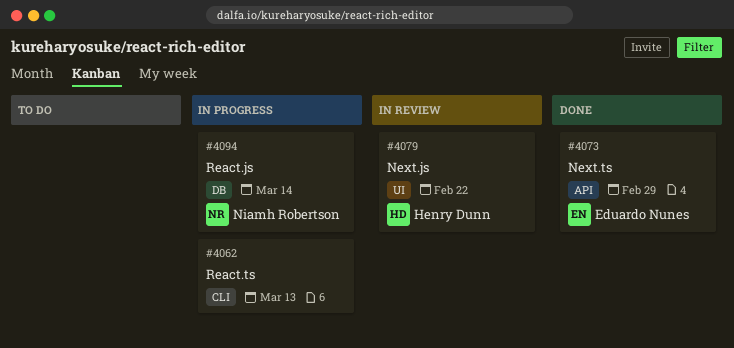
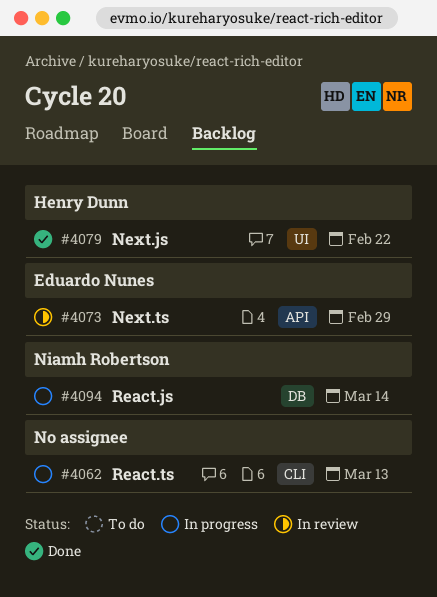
#4073, status: Done -> In review
#4079, status: In review -> Done

